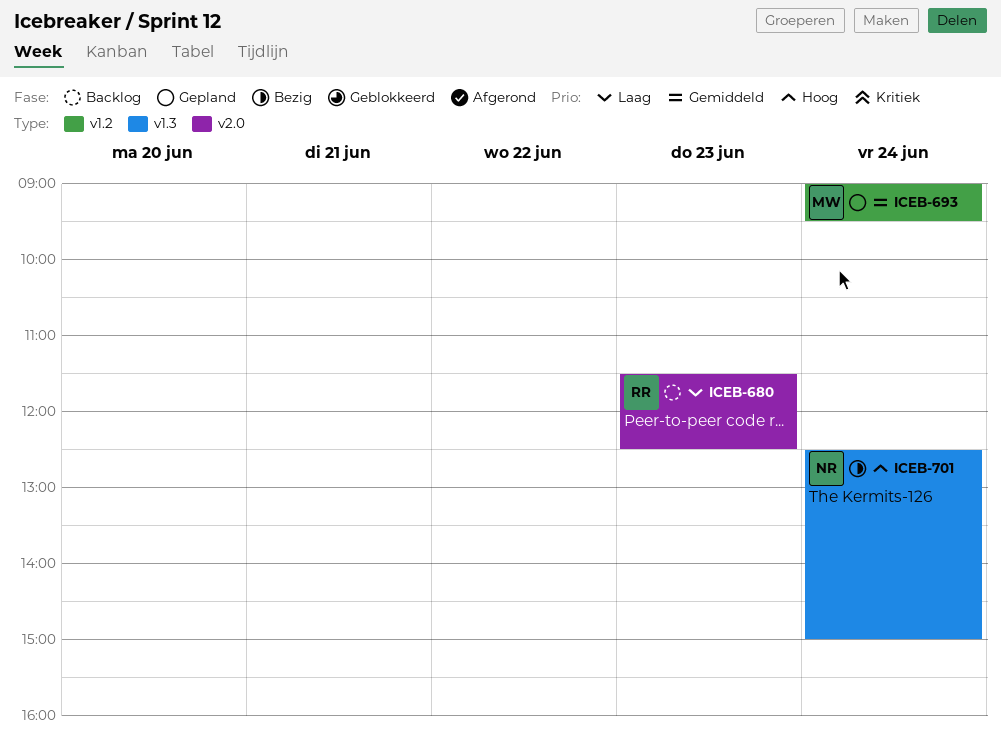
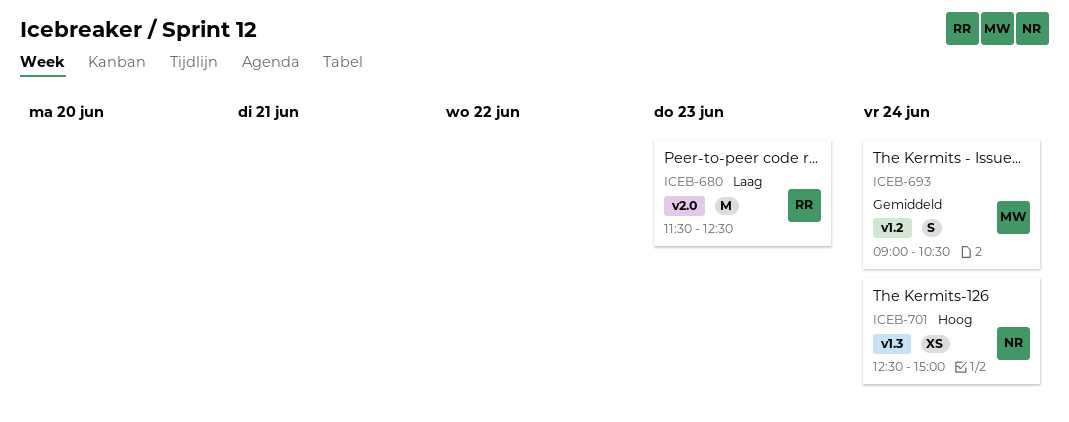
ICEB-693, ends: 09:30 -> 10:30

